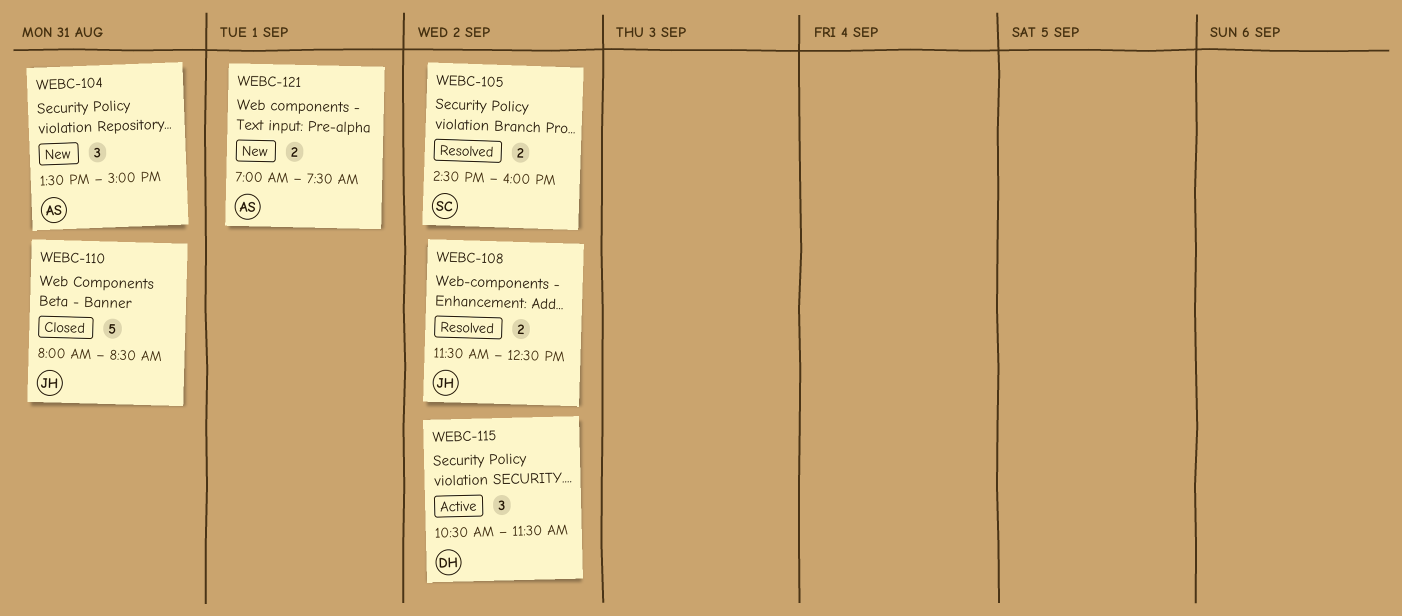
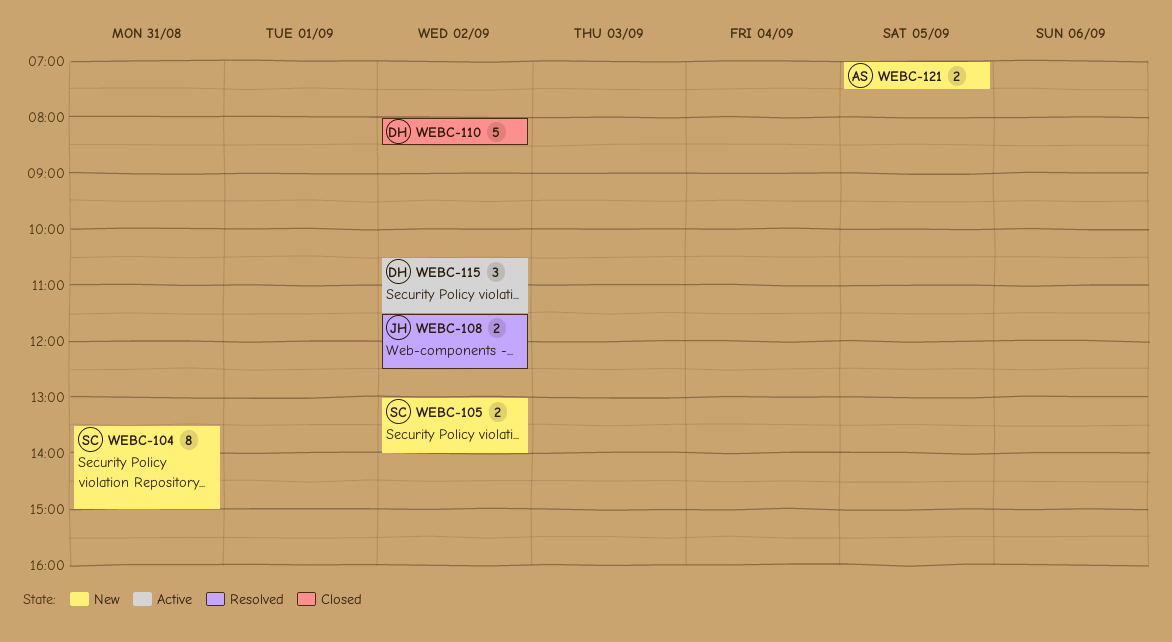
WEBC-104, owner: AS -> SC
WEBC-104, estimate: 3 -> 8
WEBC-105, status: Resolved -> New
WEBC-105, begins: 14:30 -> 13:00
WEBC-105, ends: 16:00 -> 14:00
WEBC-110, owner: JH -> DH
WEBC-110, day: Aug 31 -> Sep 2
WEBC-121, day: Sep 1 -> Sep 5

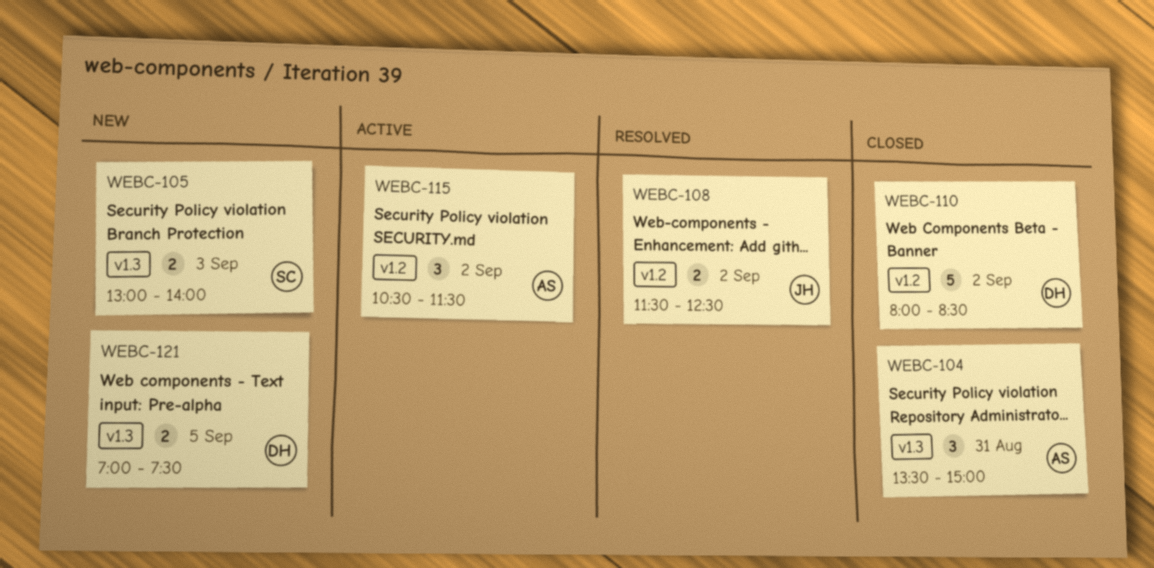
WEBC-104, status: New -> Closed
WEBC-104, owner: SC -> AS
WEBC-104, estimate: 8 -> 3
WEBC-105, day: Sep 2 -> Sep 3
WEBC-115, owner: DH -> AS
WEBC-121, owner: AS -> DH

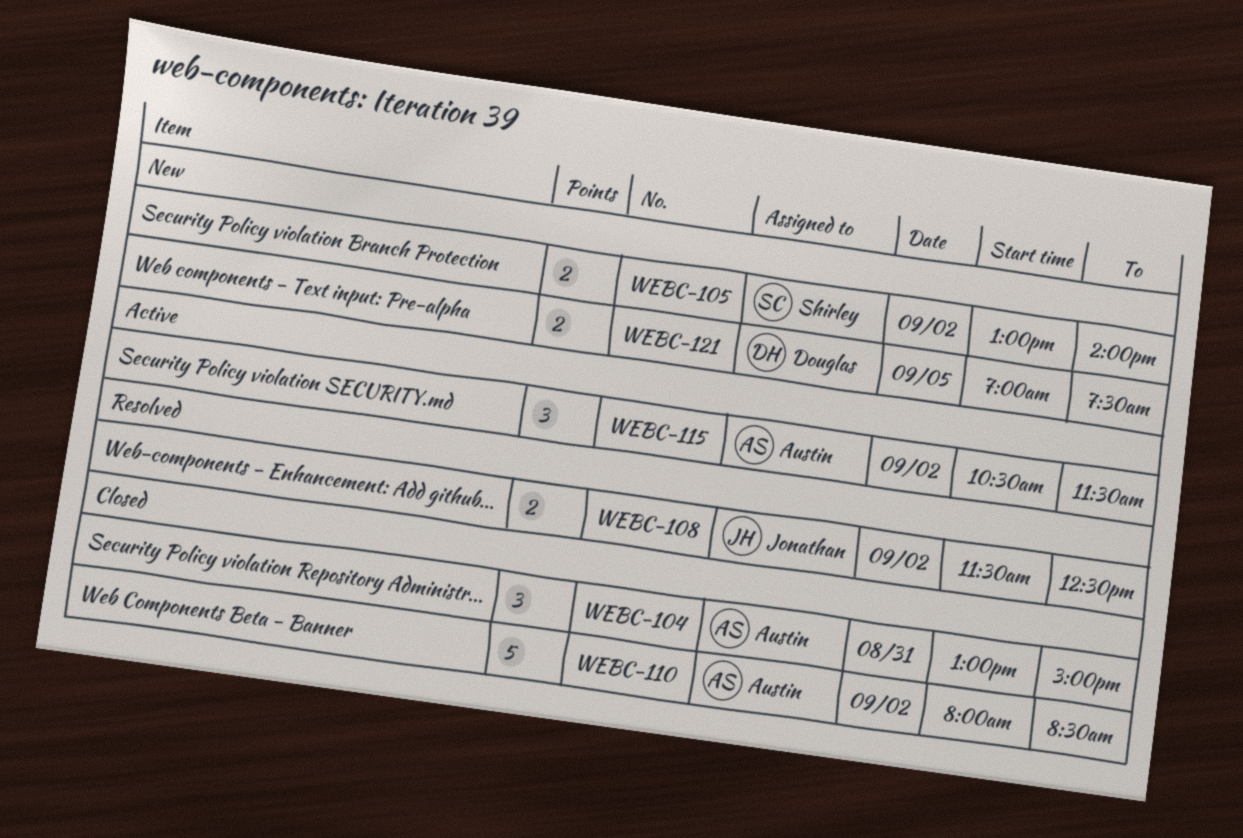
WEBC-104, begins: 13:30 -> 13:00
WEBC-105, day: Sep 3 -> Sep 2
WEBC-110, owner: Douglas -> Austin

